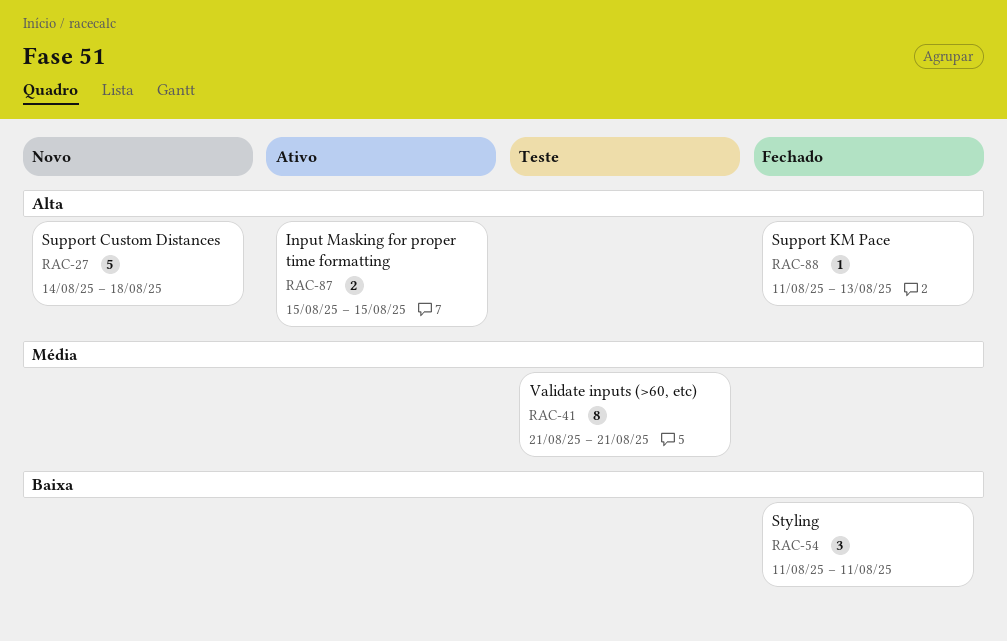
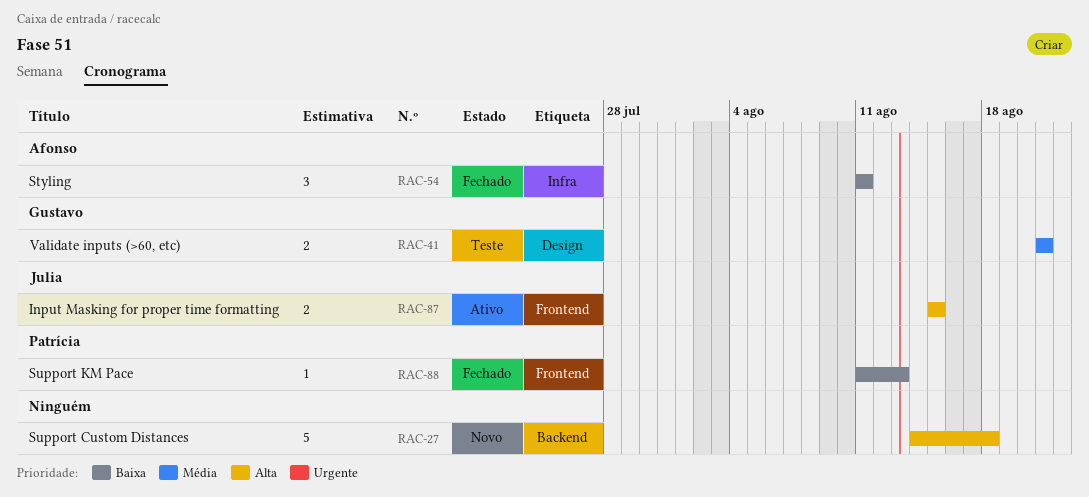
RAC-41, estimate: 8 -> 2
RAC-88, priority: Alta -> Baixa

